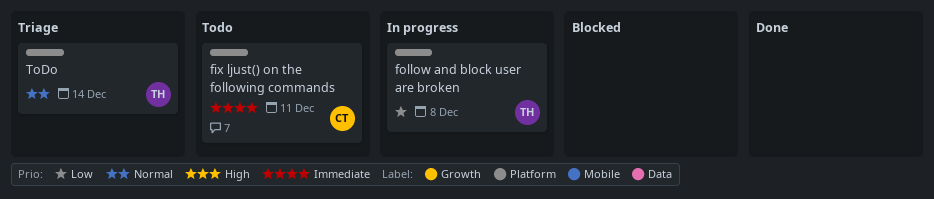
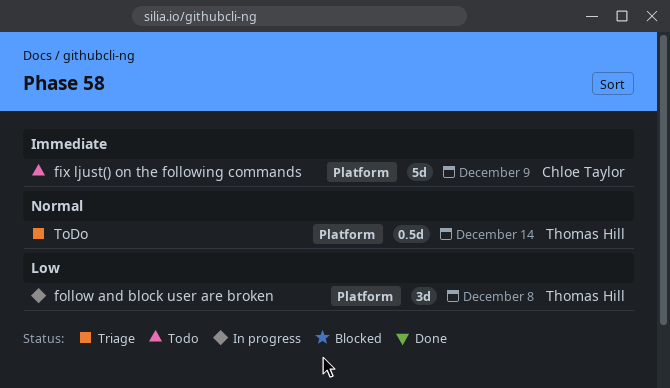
fix ljust() on the following commands, due: Dec 11 -> Dec 9

